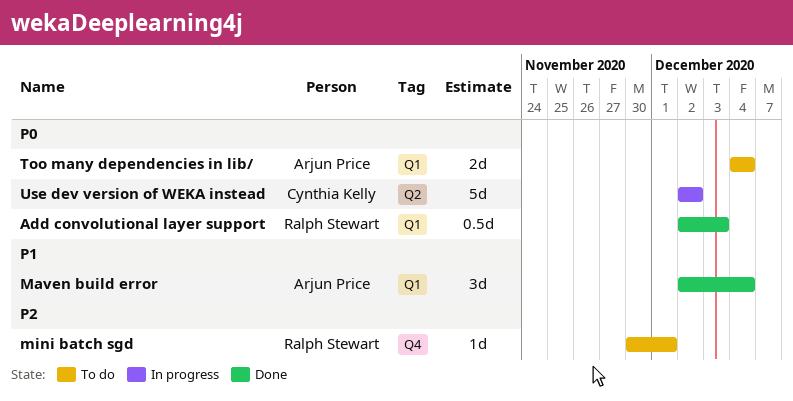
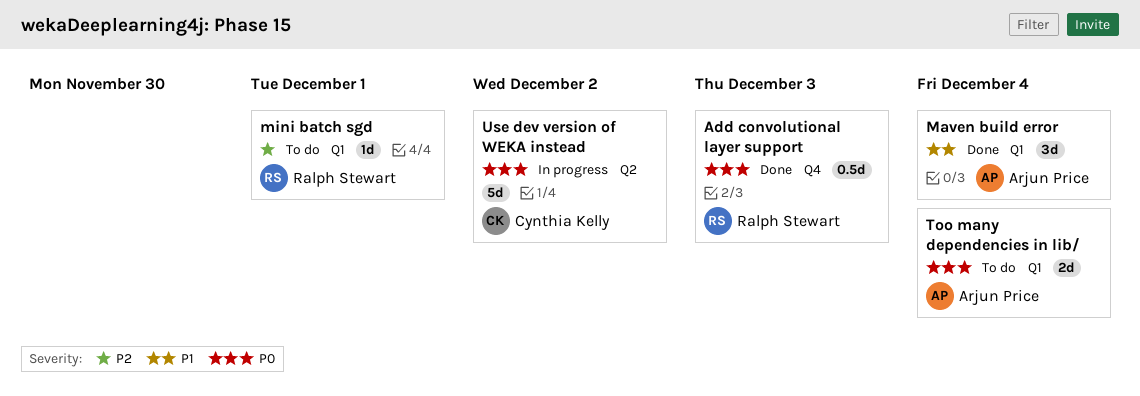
Add convolutional layer support, label: Q1 -> Q4
mini batch sgd, label: Q4 -> Q1

